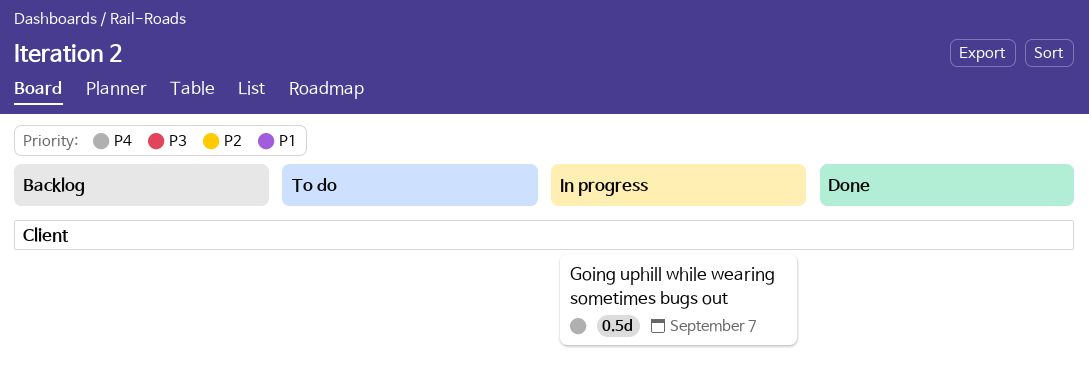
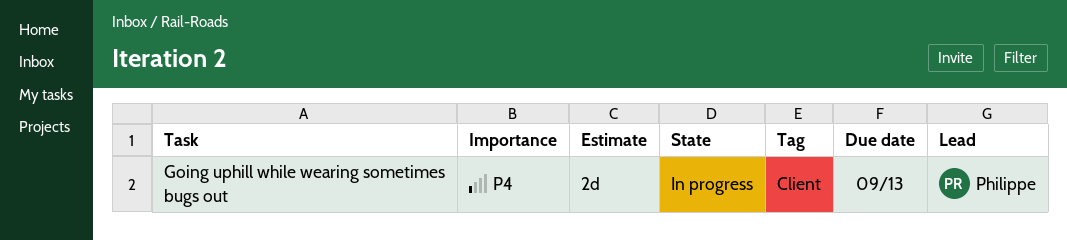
Going uphill while wearing sometimes bugs out, estimate: 0.5d -> 2d
Going uphill while wearing sometimes bugs out, due: Sep 7 -> Sep 13

